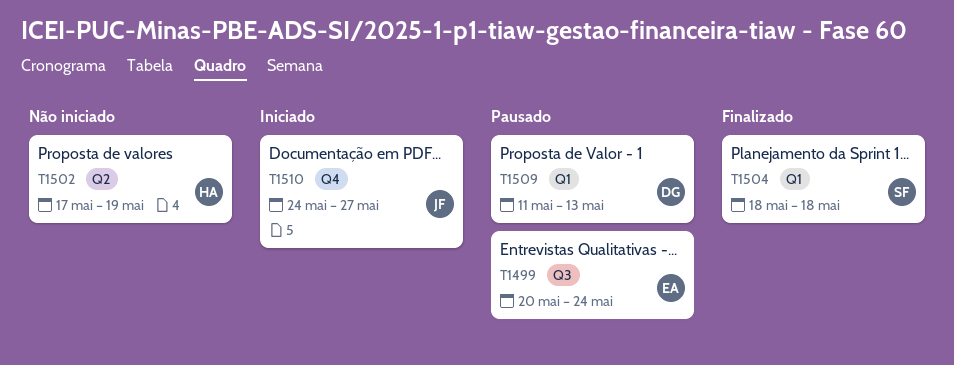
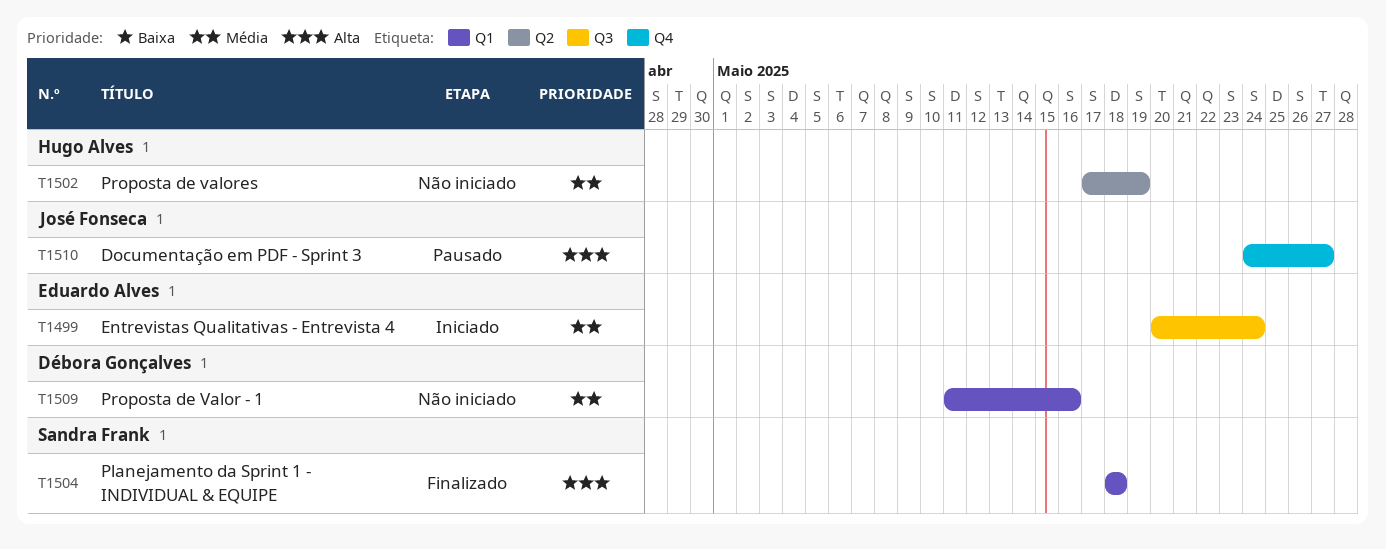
T1499, status: Pausado -> Iniciado
T1509, status: Pausado -> Não iniciado
T1509, due: May 13 -> May 16
T1510, status: Iniciado -> Pausado

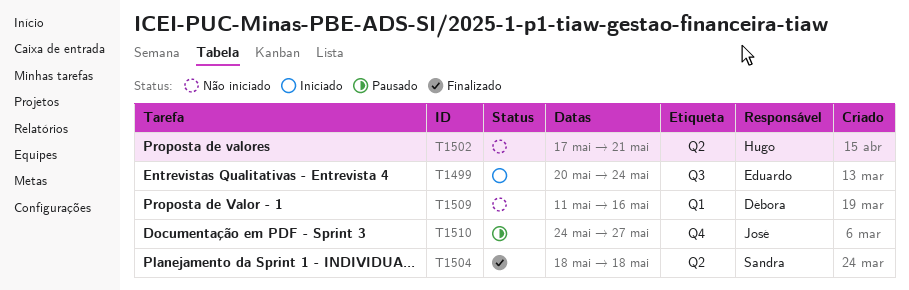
T1502, due: May 19 -> May 21
T1504, label: Q1 -> Q2

